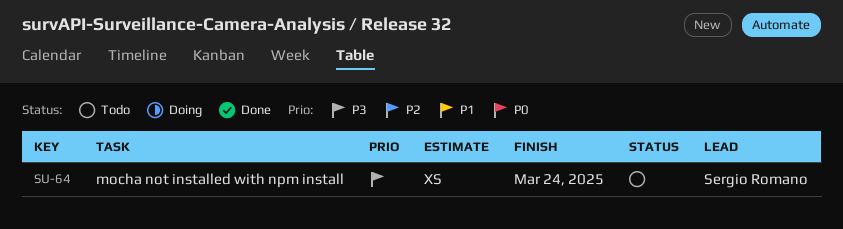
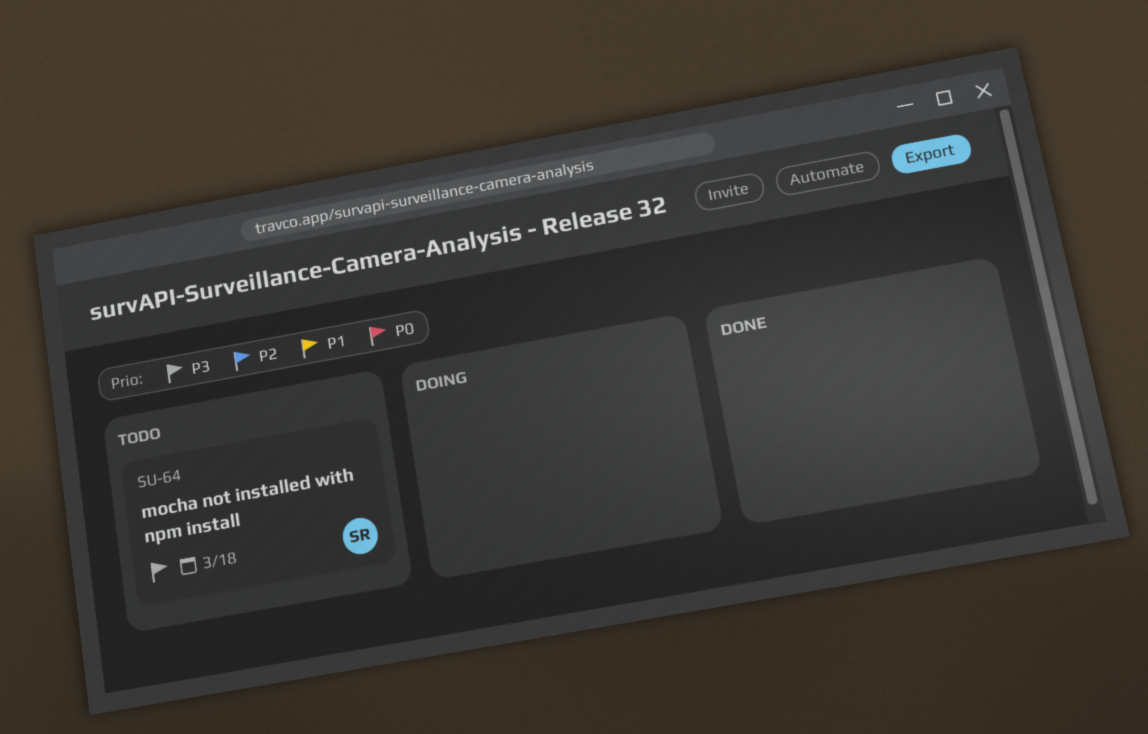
SU-64, due: Mar 24 -> Mar 18

